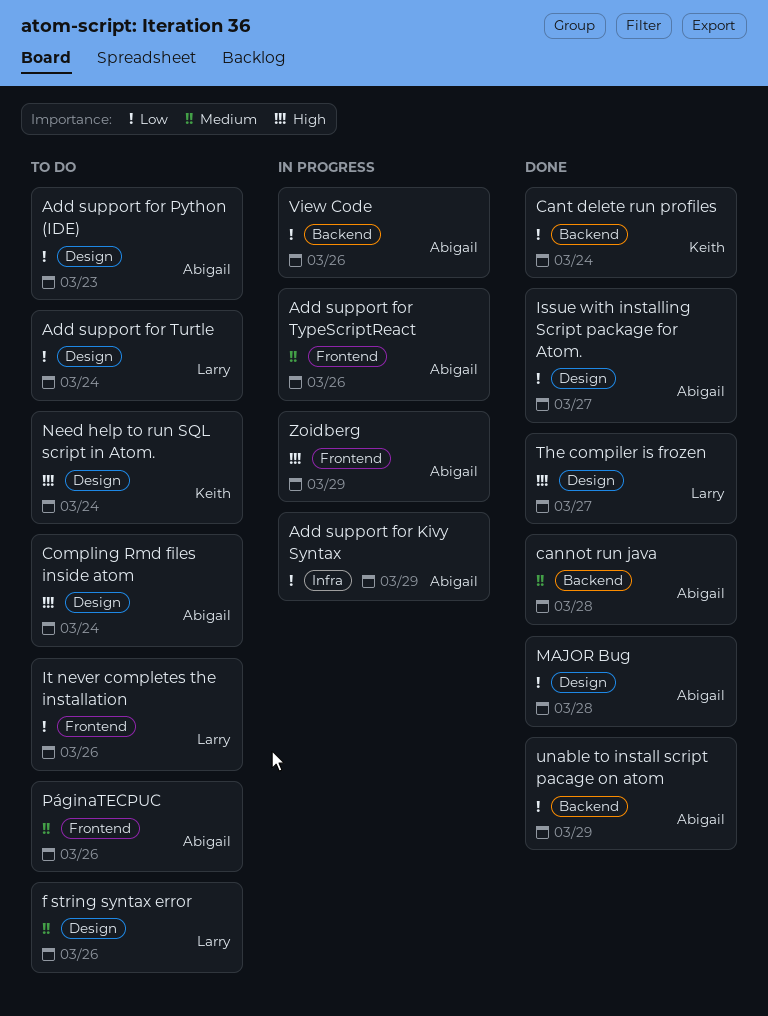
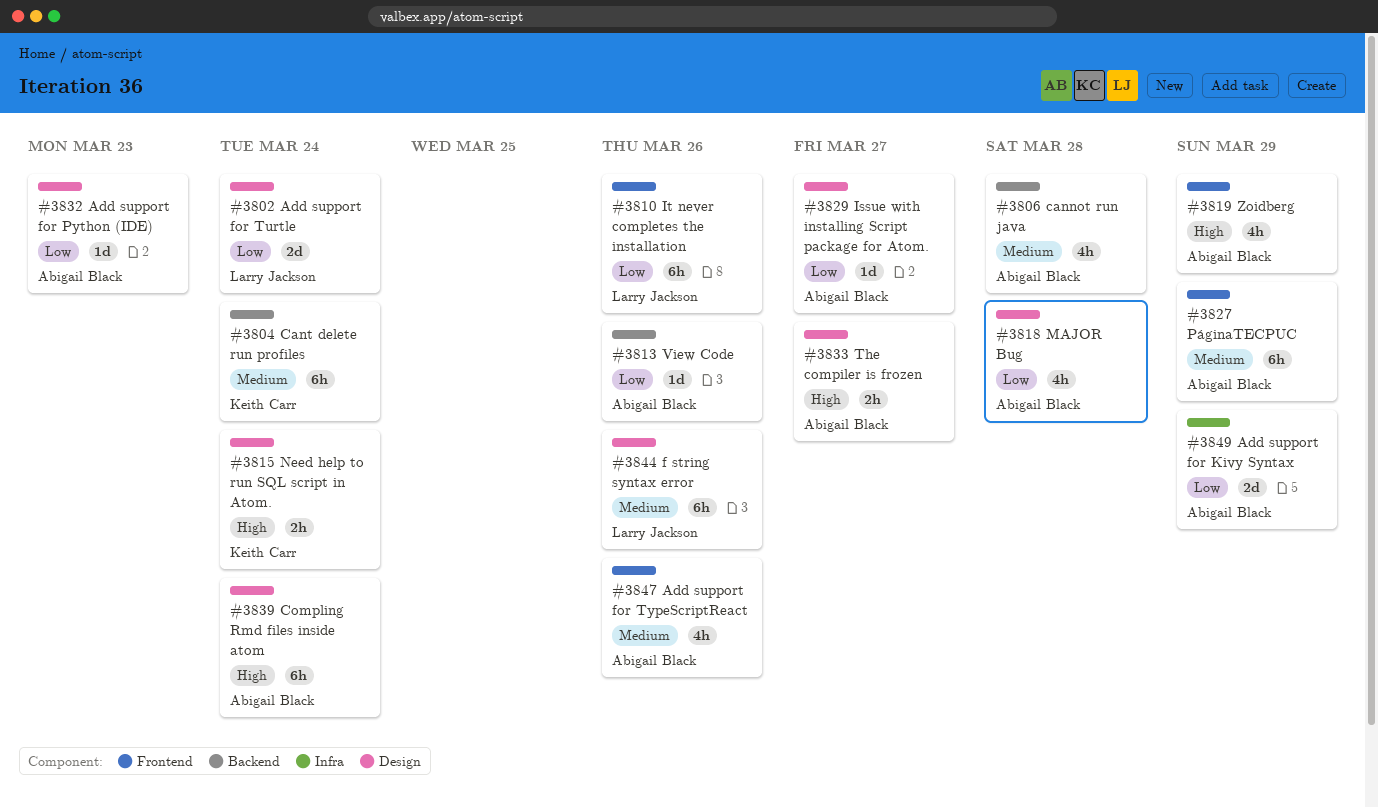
Cant delete run profiles, priority: Low -> Medium
PáginaTECPUC, due: Mar 26 -> Mar 29
The compiler is frozen, owner: Larry Jackson -> Abigail Black
unable to install script pacage on atom: present -> none

